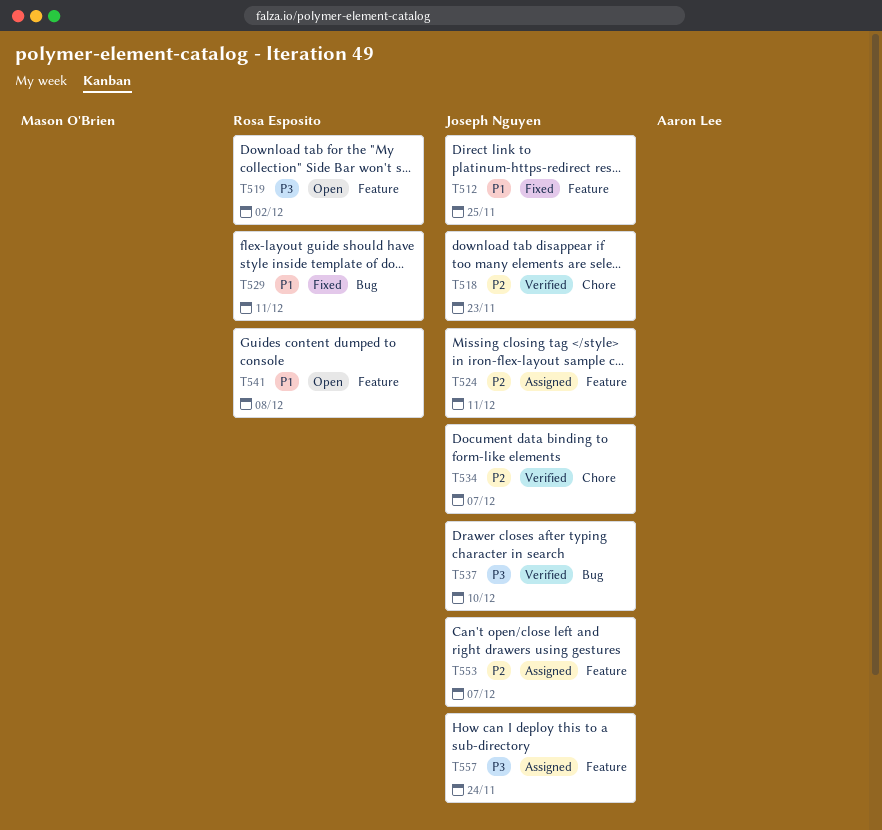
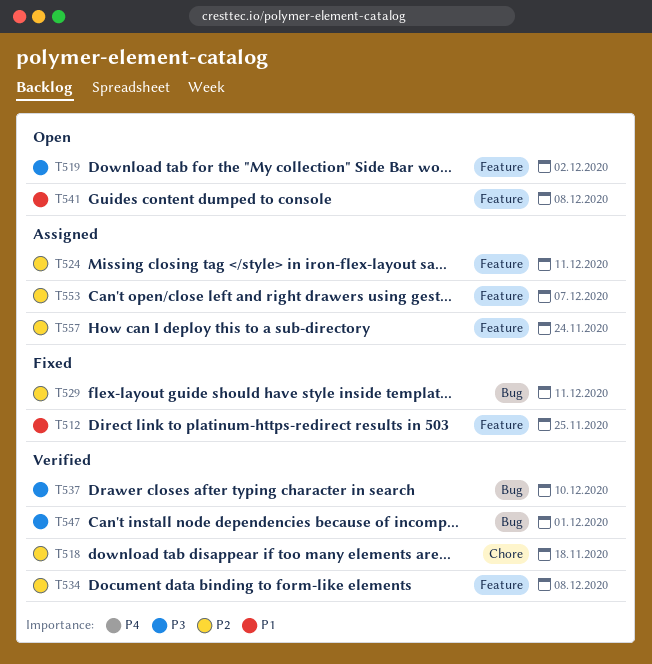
T518, due: Nov 23 -> Nov 18
T529, priority: P1 -> P2
T534, label: Chore -> Feature
T534, due: Dec 7 -> Dec 8
T547: none -> present
T557, priority: P3 -> P2

